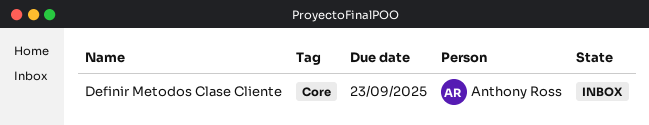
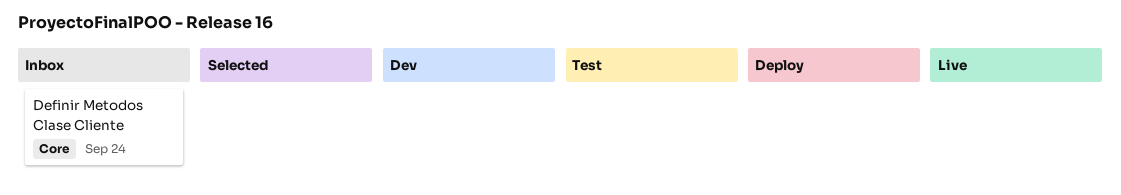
Definir Metodos Clase Cliente, due: Sep 23 -> Sep 24

